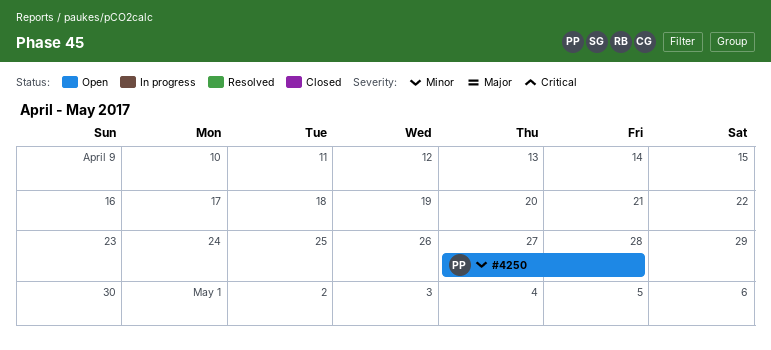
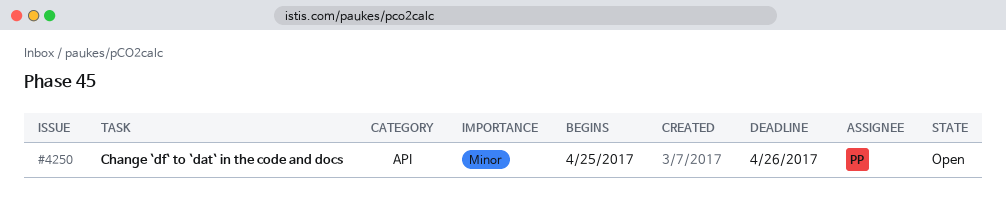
#4250, start: Apr 27 -> Apr 25
#4250, due: Apr 28 -> Apr 26

